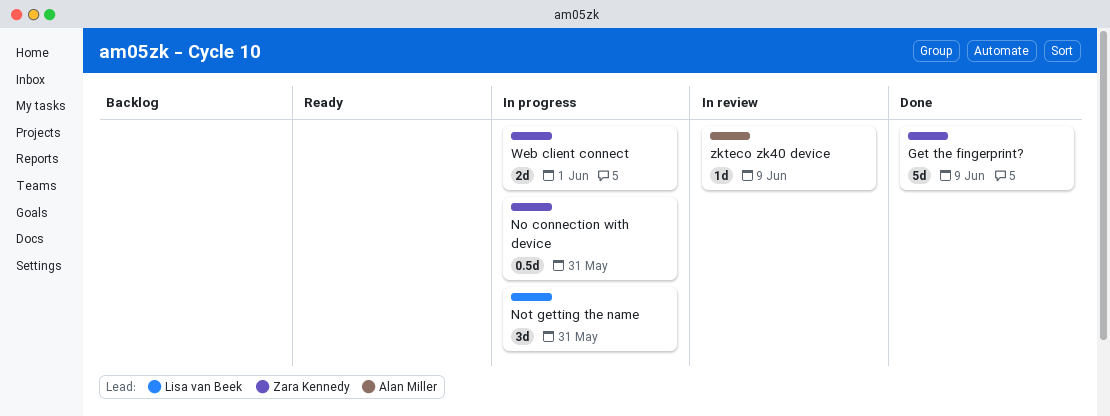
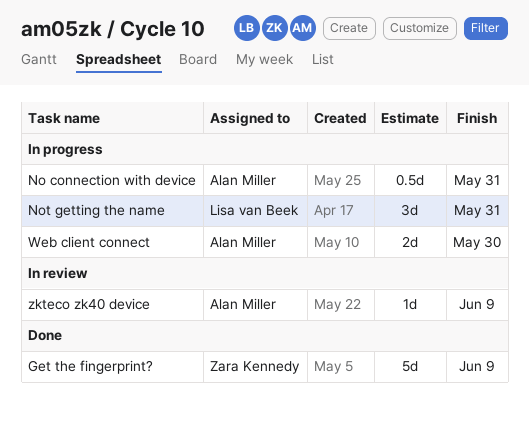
No connection with device, owner: Zara Kennedy -> Alan Miller
Web client connect, owner: Zara Kennedy -> Alan Miller
Web client connect, due: Jun 1 -> May 30

